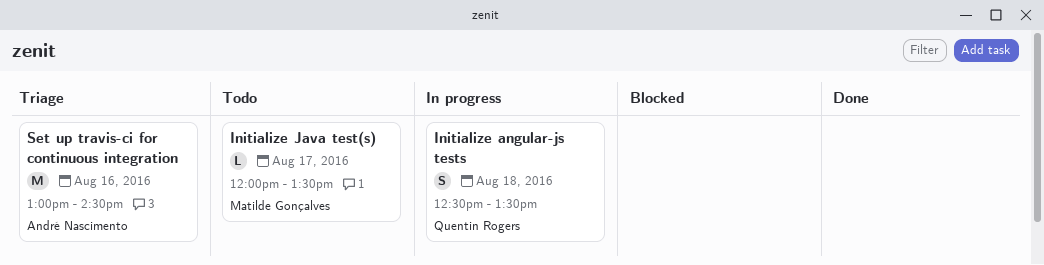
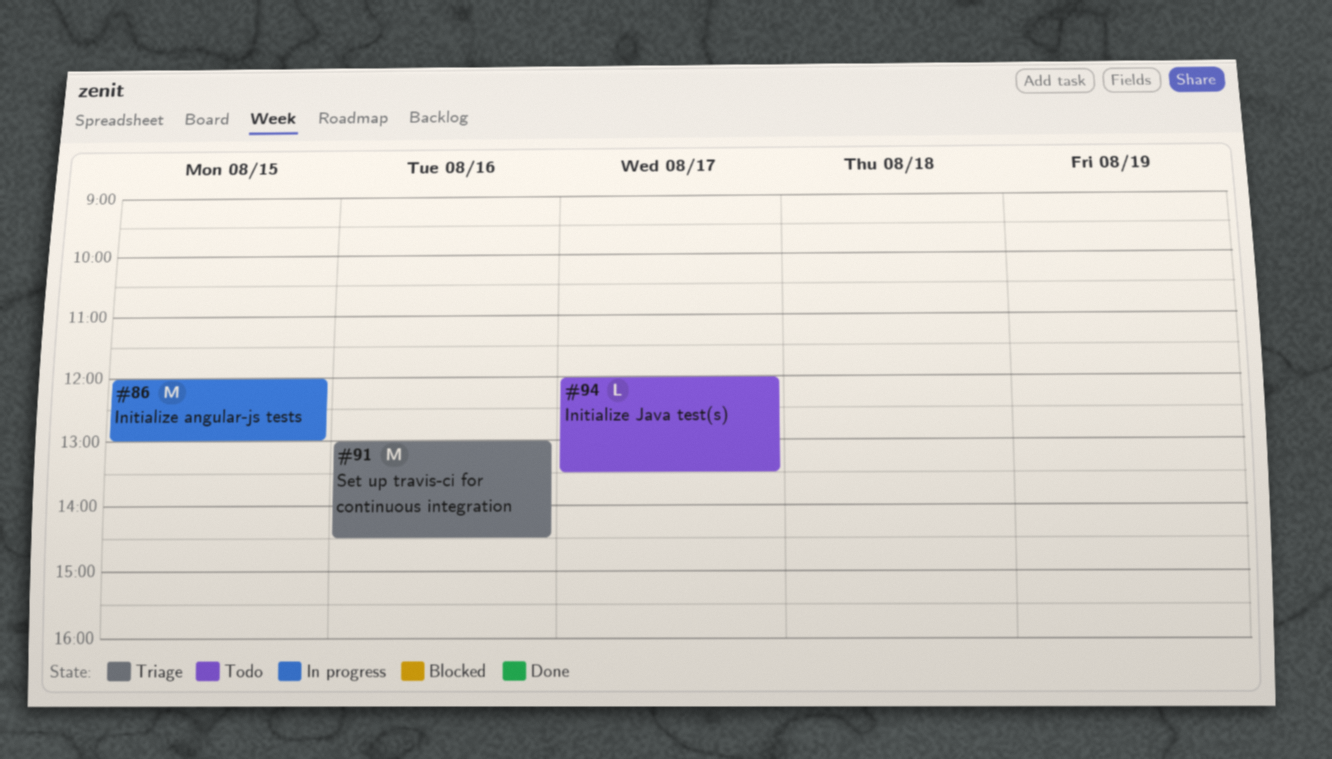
Initialize angular-js tests, estimate: S -> M
Initialize angular-js tests, day: Aug 18 -> Aug 15
Initialize angular-js tests, begins: 12:30 -> 12:00
Initialize angular-js tests, ends: 13:30 -> 13:00

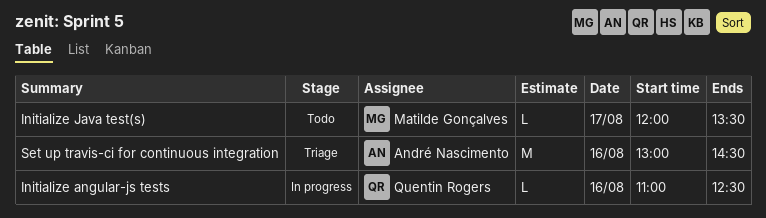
Initialize angular-js tests, estimate: M -> L
Initialize angular-js tests, day: Aug 15 -> Aug 16
Initialize angular-js tests, begins: 12:00 -> 11:00
Initialize angular-js tests, ends: 13:00 -> 12:30

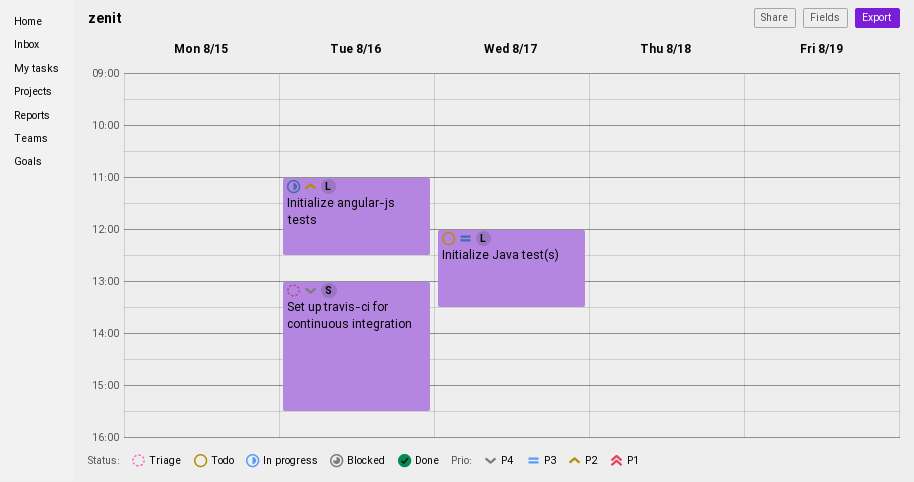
Set up travis-ci for continuous integration, estimate: M -> S
Set up travis-ci for continuous integration, ends: 14:30 -> 15:30

